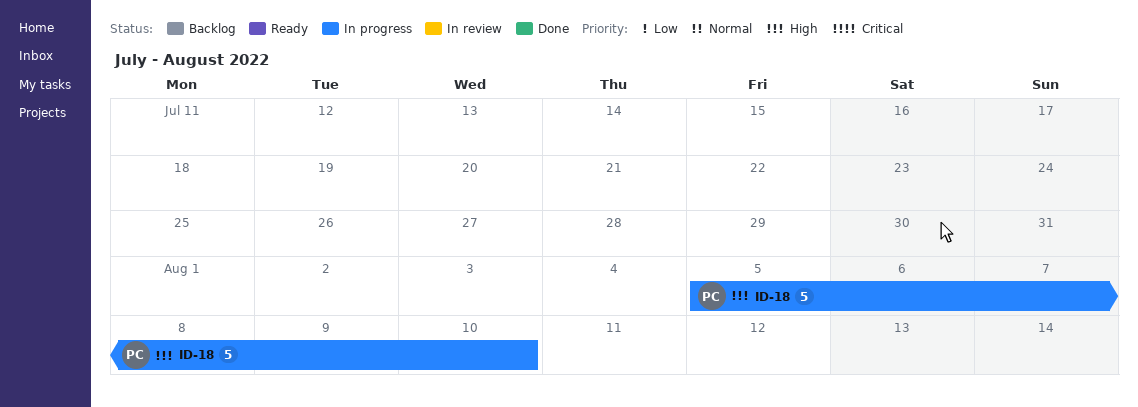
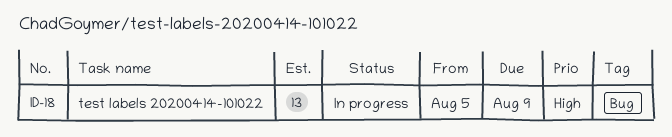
ID-18, estimate: 5 -> 13
ID-18, due: Aug 10 -> Aug 9

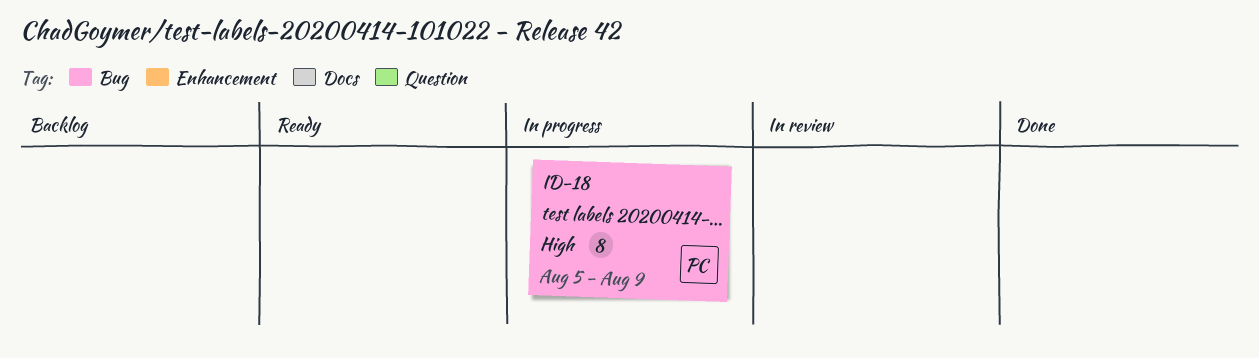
ID-18, estimate: 13 -> 8

